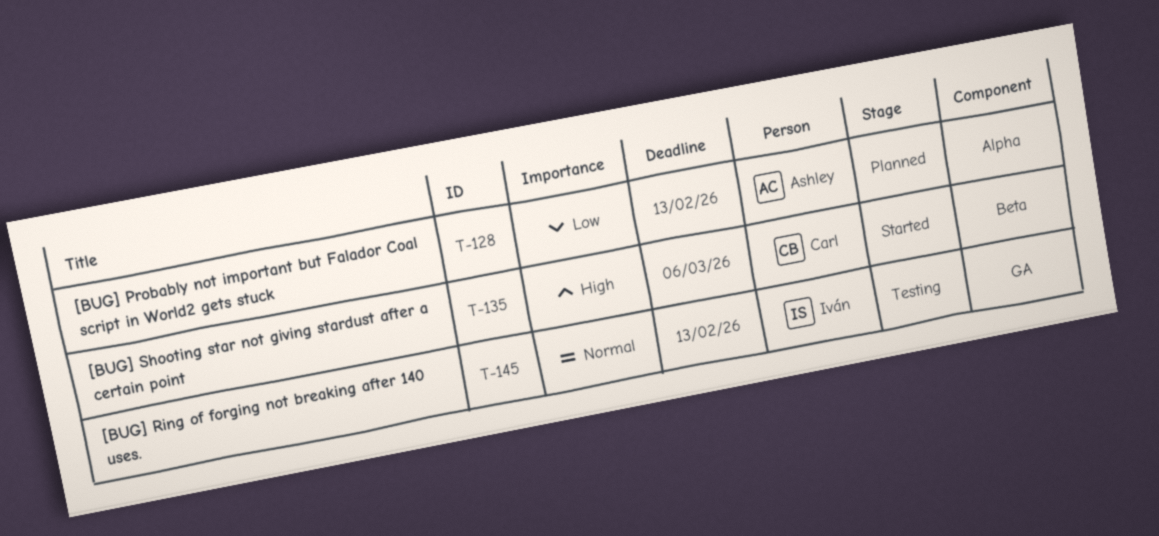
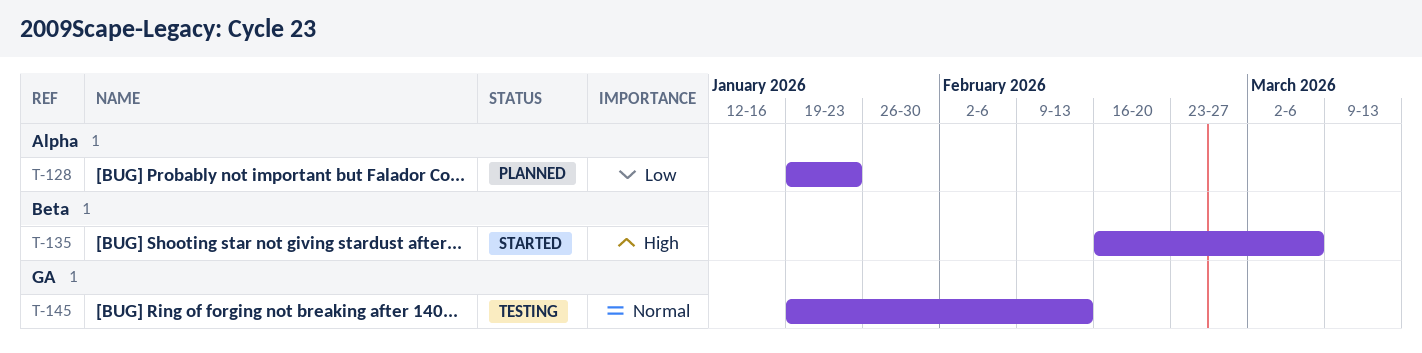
T-128, due: Feb 13 -> Jan 23

